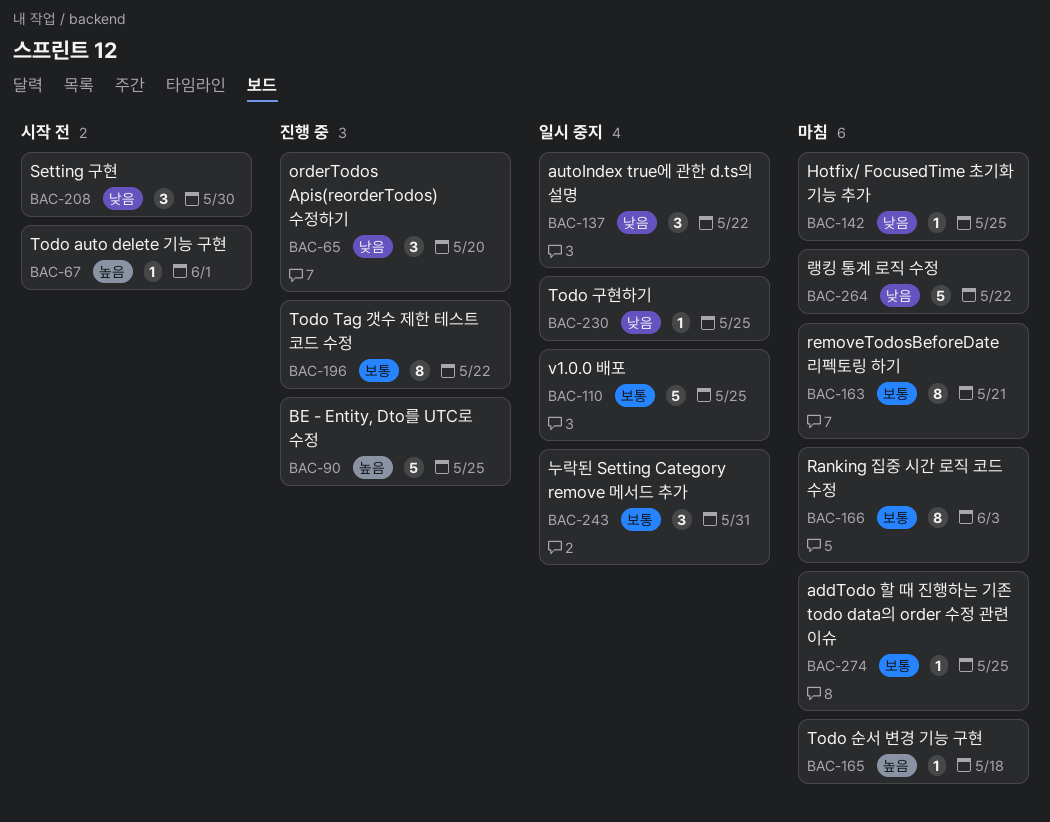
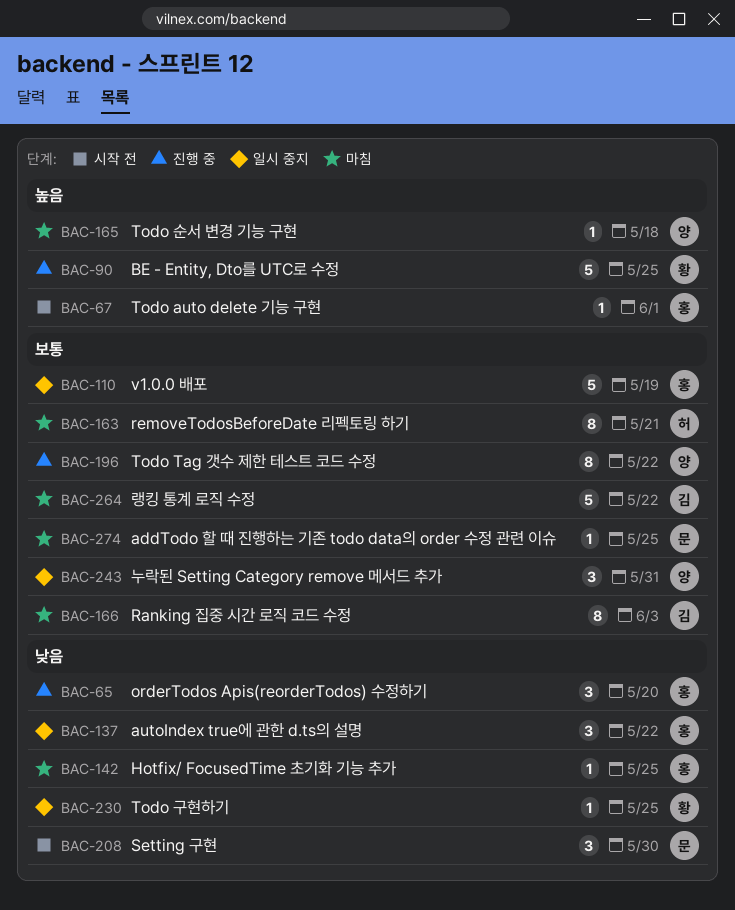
BAC-110, due: May 25 -> May 19
BAC-264, priority: 낮음 -> 보통

